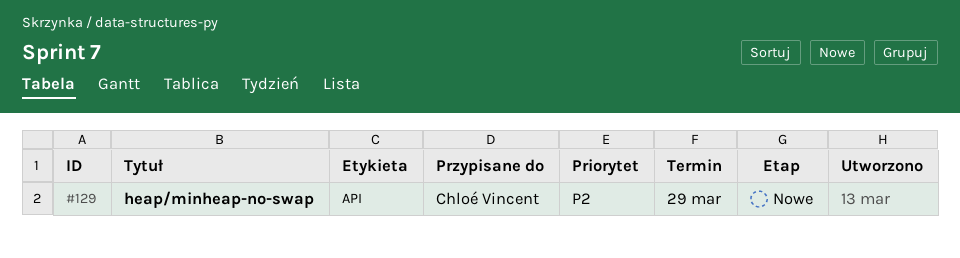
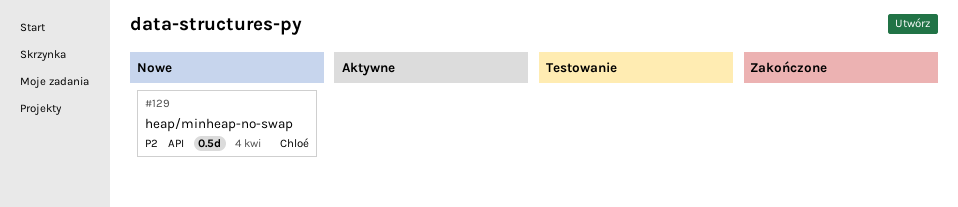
#129, due: Mar 29 -> Apr 4

